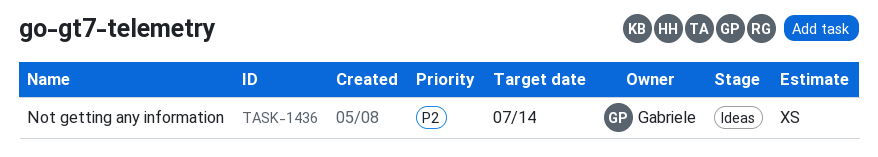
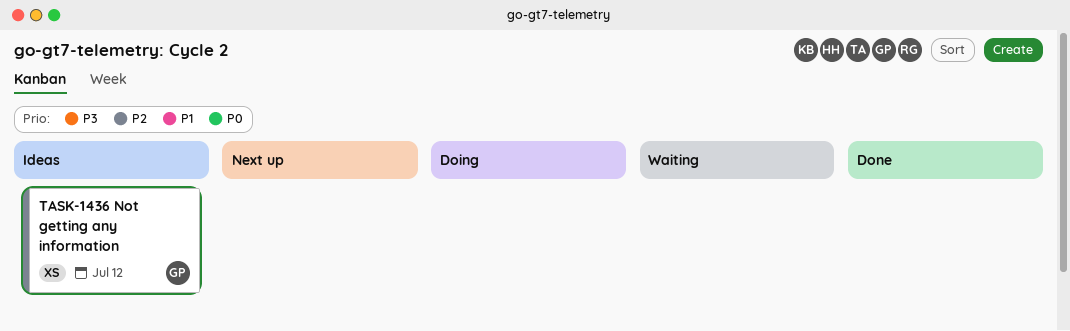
TASK-1436, due: Jul 14 -> Jul 12

